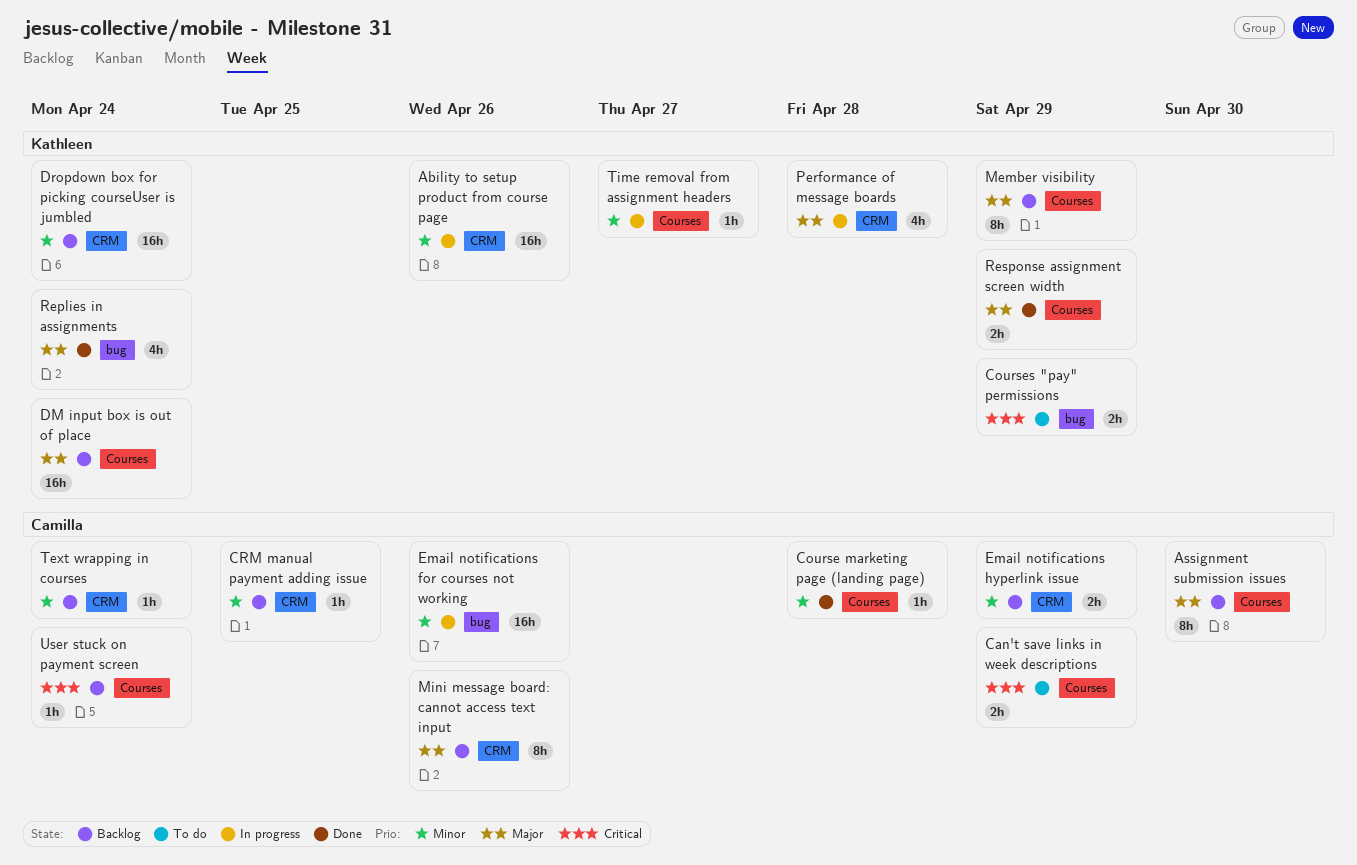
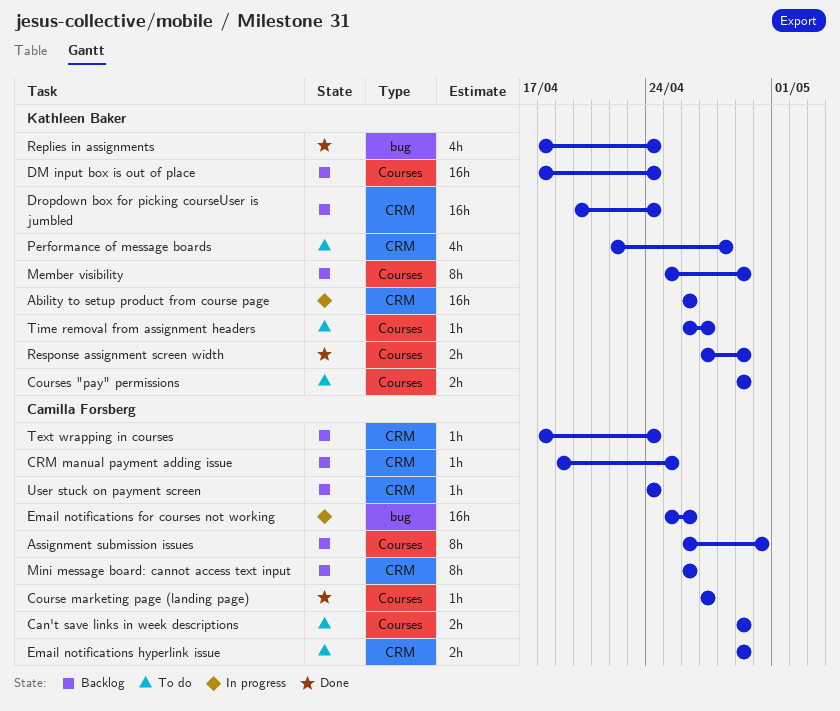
Course marketing page (landing page), due: Apr 28 -> Apr 27
Courses "pay" permissions, label: bug -> Courses
Email notifications hyperlink issue, status: Backlog -> To do
Performance of message boards, status: In progress -> To do
Time removal from assignment headers, status: In progress -> To do
User stuck on payment screen, label: Courses -> CRM

